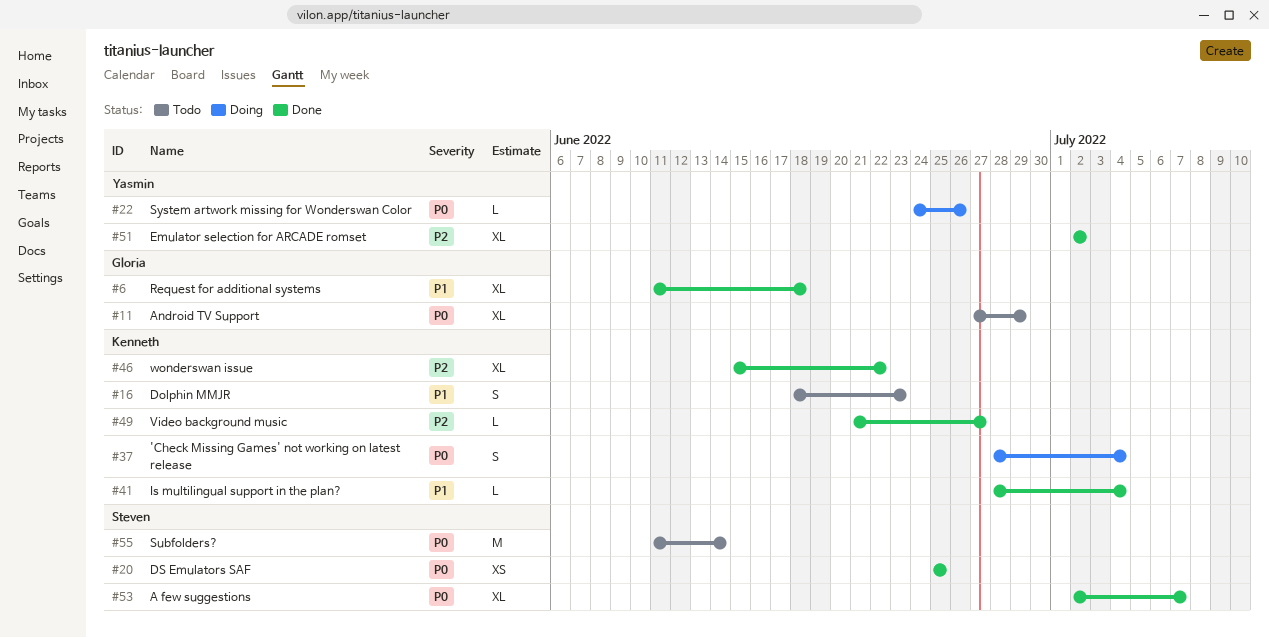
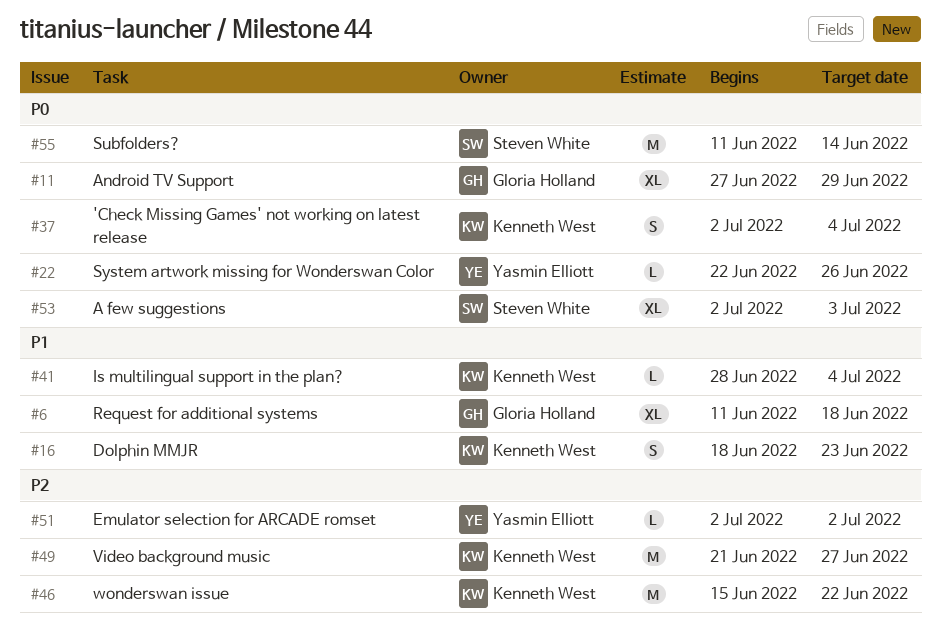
#20: present -> none
#22, start: Jun 24 -> Jun 22
#37, start: Jun 28 -> Jul 2
#46, estimate: XL -> M
#49, estimate: L -> M
#51, estimate: XL -> L
#53, due: Jul 7 -> Jul 3

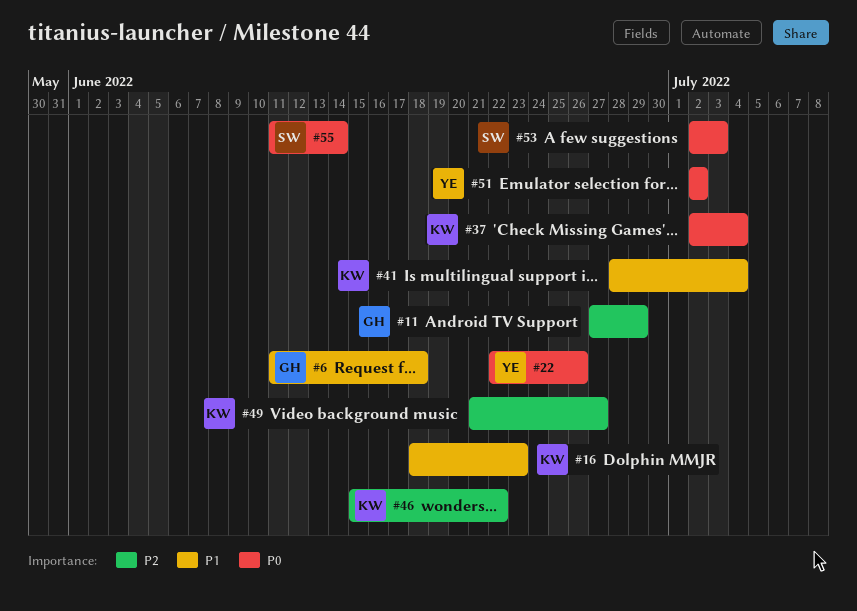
#11, priority: P0 -> P2
#51, priority: P2 -> P0

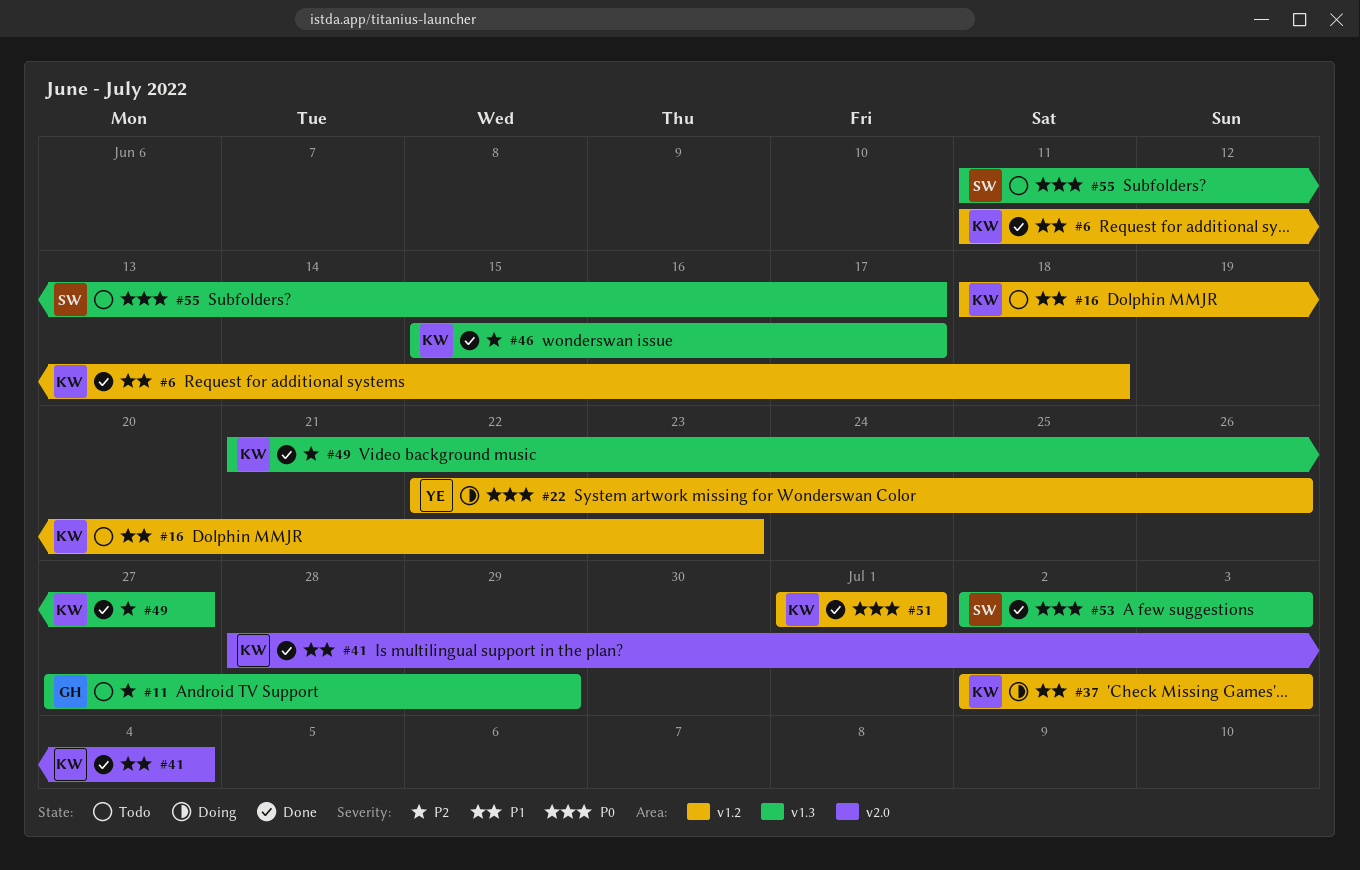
#6, owner: GH -> KW
#37, priority: P0 -> P1
#37, due: Jul 4 -> Jul 3
#46, due: Jun 22 -> Jun 17
#51, owner: YE -> KW
#51, start: Jul 2 -> Jul 1
#51, due: Jul 2 -> Jul 1
#55, due: Jun 14 -> Jun 17

